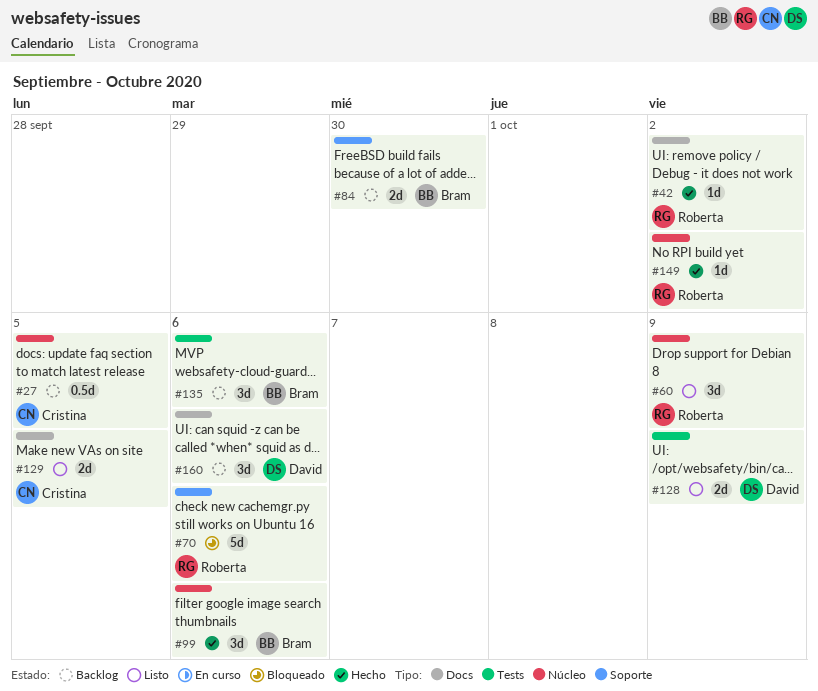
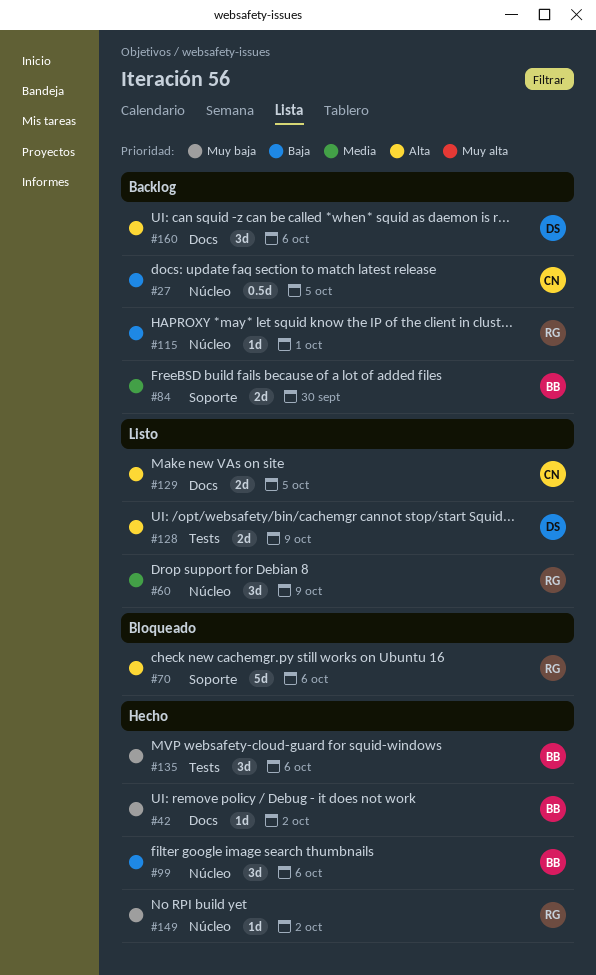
#42, owner: Roberta -> Bram
#115: none -> present
#135, status: Backlog -> Hecho

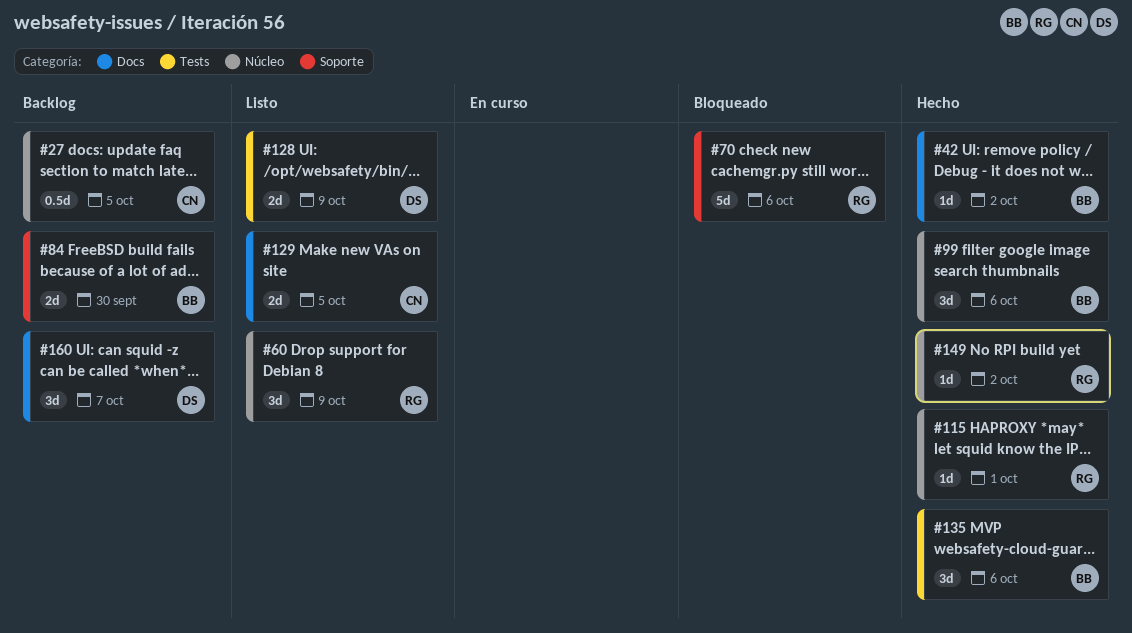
#115, status: Backlog -> Hecho
#160, due: Oct 6 -> Oct 7

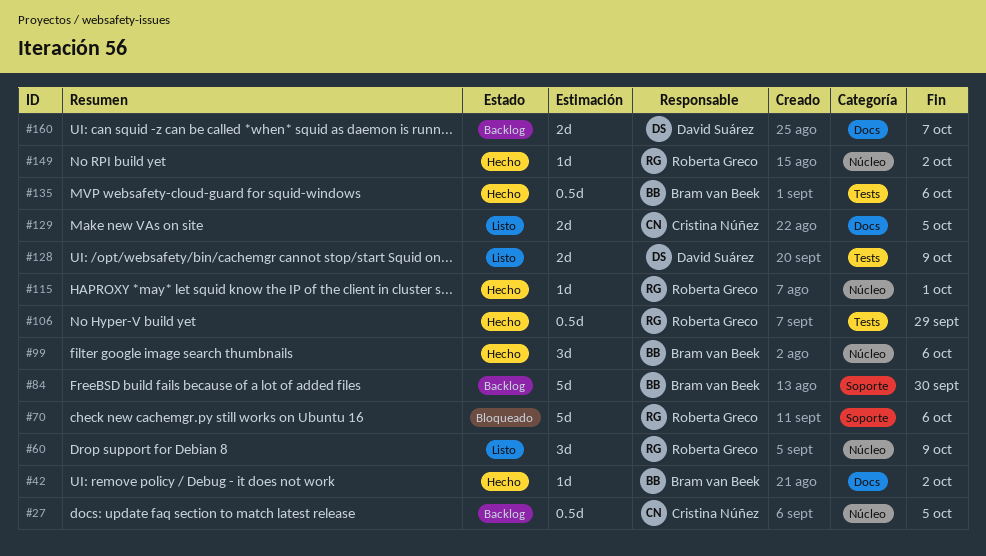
#84, estimate: 2d -> 5d
#106: none -> present
#135, estimate: 3d -> 0.5d
#160, estimate: 3d -> 2d

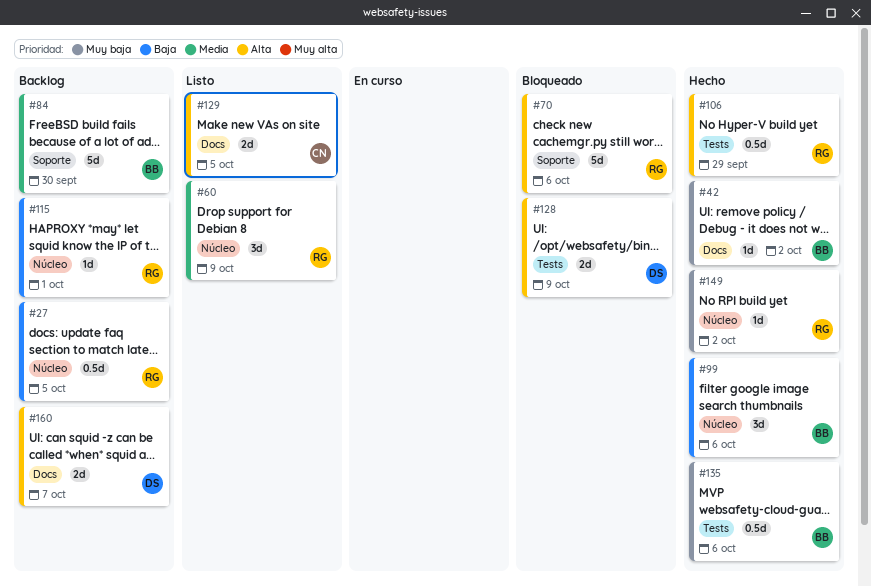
#27, owner: Cristina Núñez -> Roberta Greco
#115, status: Hecho -> Backlog
#128, status: Listo -> Bloqueado

